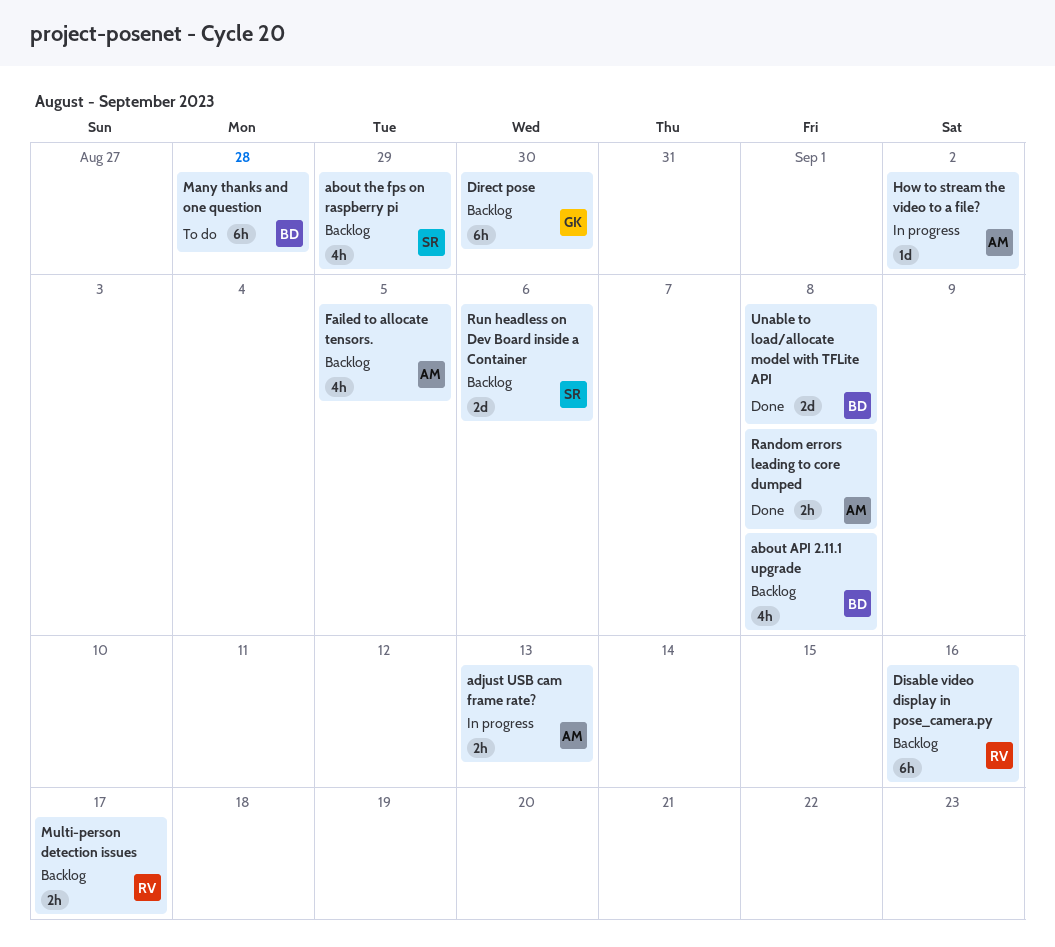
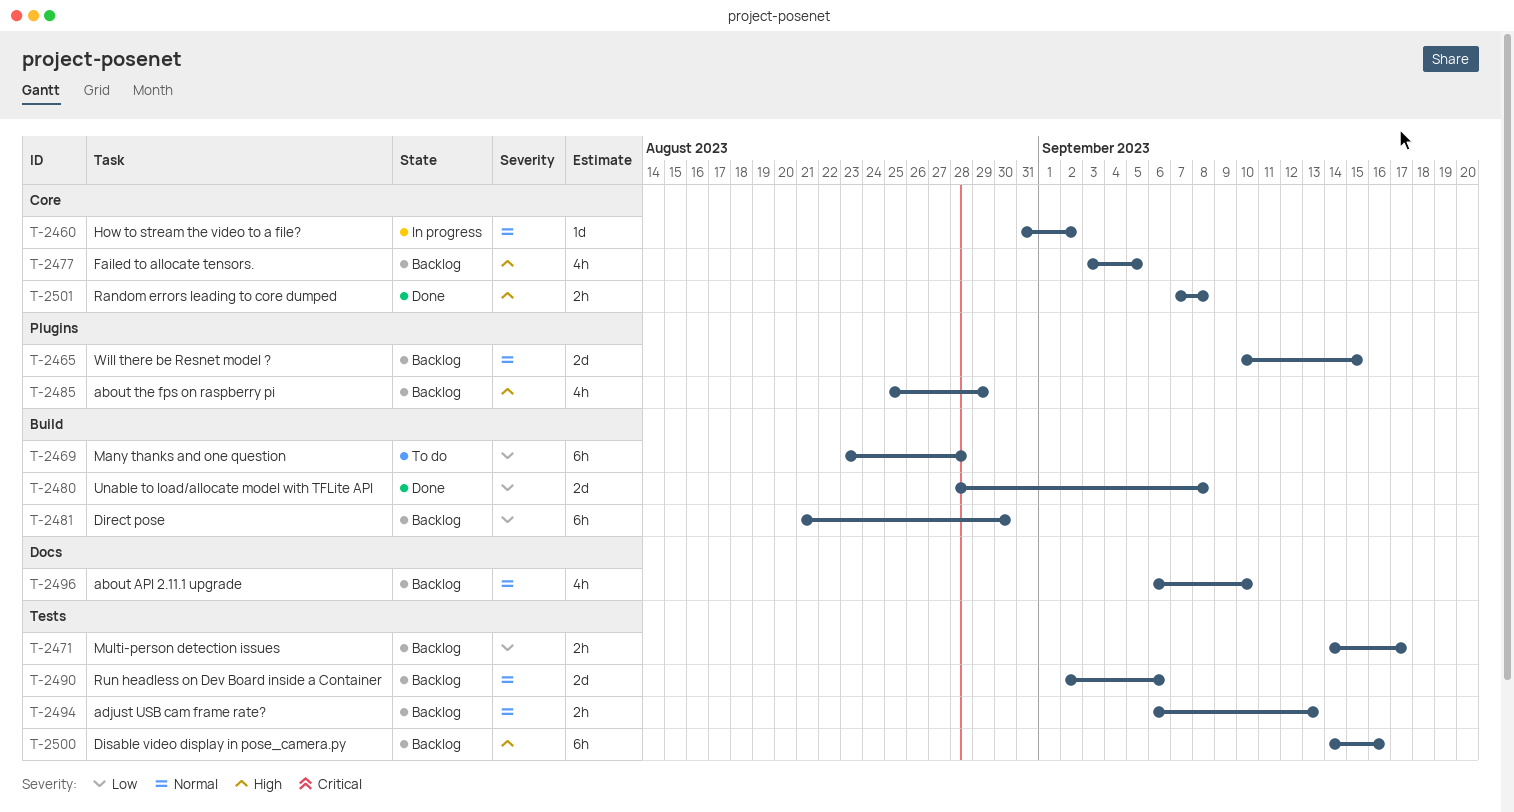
about API 2.11.1 upgrade, due: Sep 8 -> Sep 10
adjust USB cam frame rate?, status: In progress -> Backlog
Will there be Resnet model ?: none -> present

